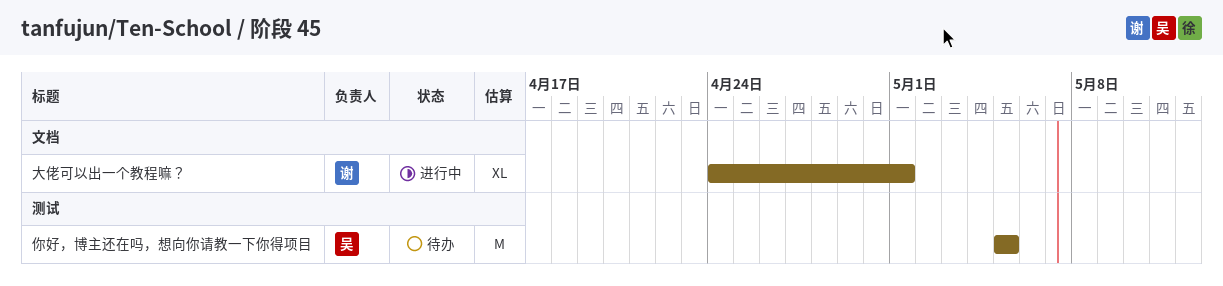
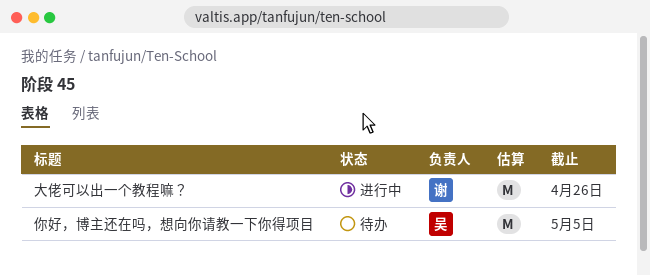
大佬可以出一个教程嘛？, estimate: XL -> M
大佬可以出一个教程嘛？, due: May 1 -> Apr 26

